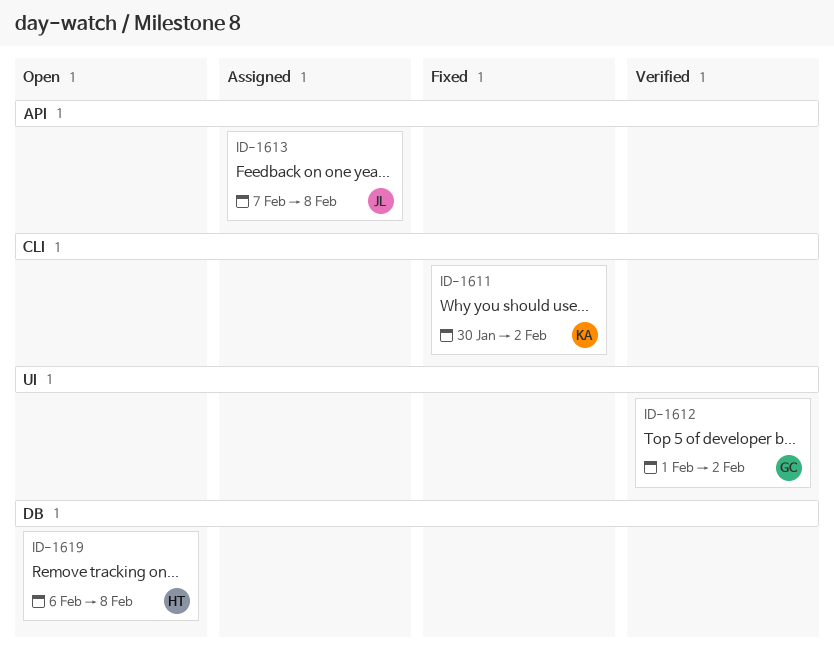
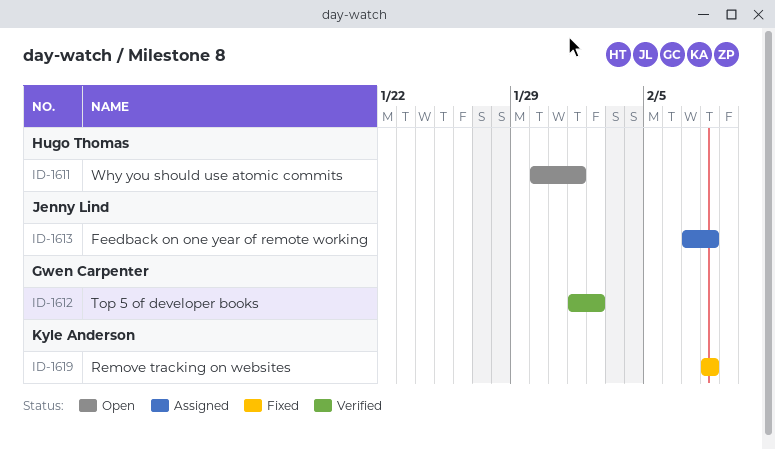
ID-1611, status: Fixed -> Open
ID-1611, owner: Kyle Anderson -> Hugo Thomas
ID-1611, due: Feb 2 -> Feb 1
ID-1619, status: Open -> Fixed
ID-1619, owner: Hugo Thomas -> Kyle Anderson
ID-1619, start: Feb 6 -> Feb 8

